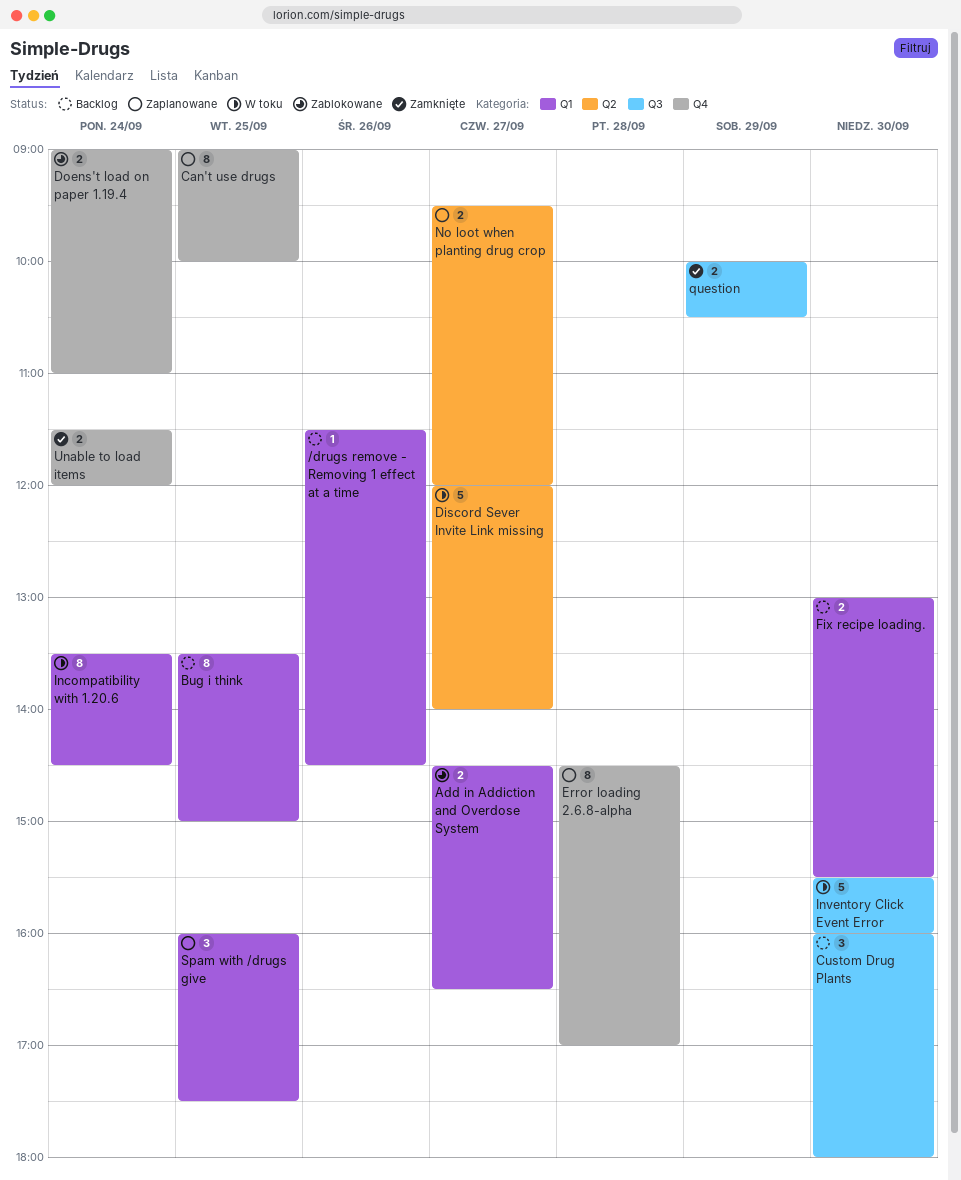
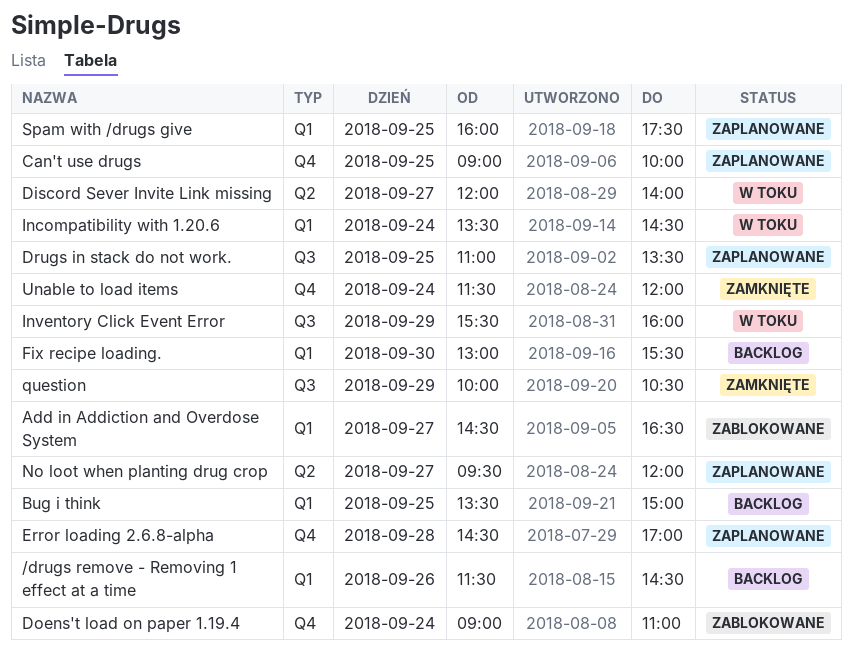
Custom Drug Plants: present -> none
Drugs in stack do not work.: none -> present
Inventory Click Event Error, day: Sep 30 -> Sep 29

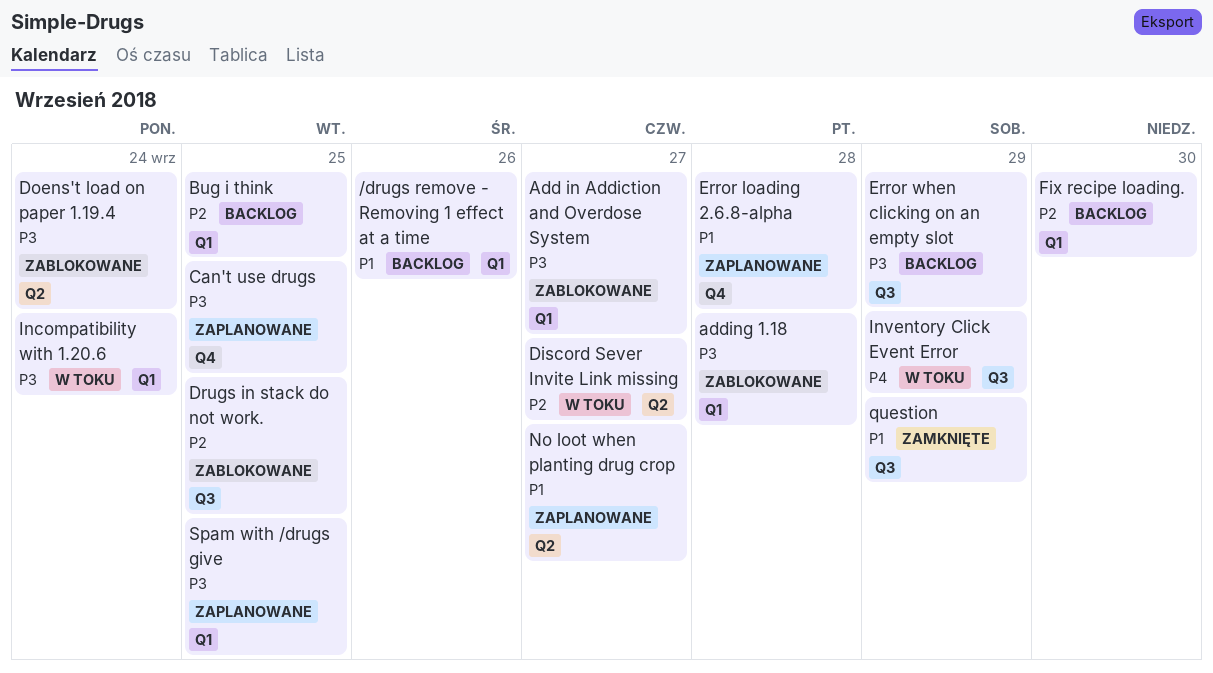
adding 1.18: none -> present
Doens't load on paper 1.19.4, label: Q4 -> Q2
Drugs in stack do not work., status: Zaplanowane -> Zablokowane
Error when clicking on an empty slot: none -> present
Unable to load items: present -> none

